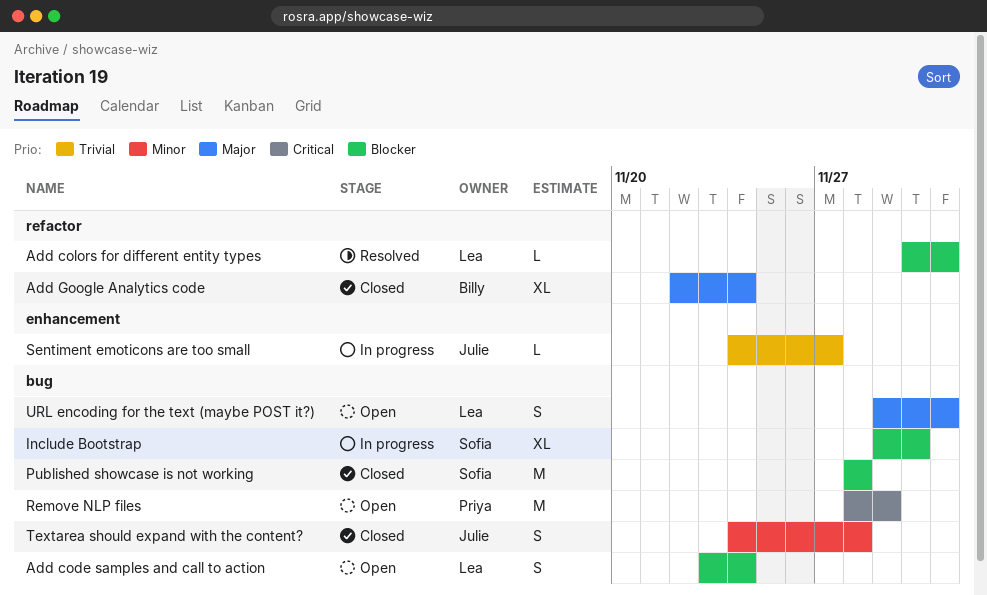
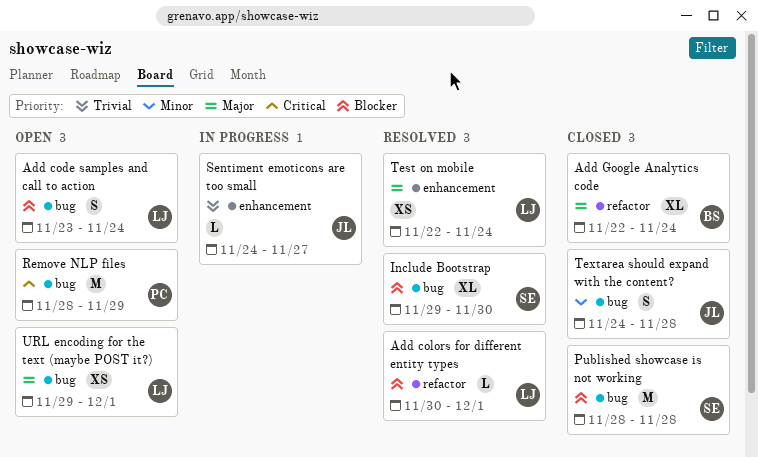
Include Bootstrap, status: In progress -> Resolved
Test on mobile: none -> present
URL encoding for the text (maybe POST it?), estimate: S -> XS

